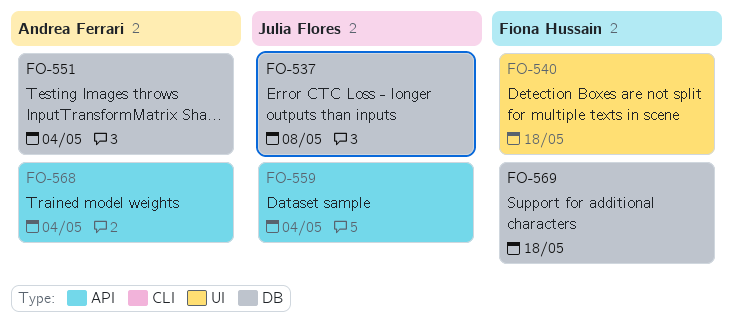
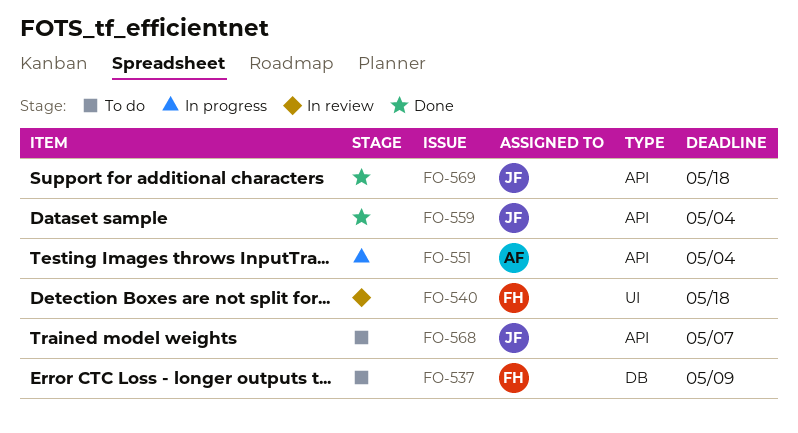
FO-537, owner: Julia Flores -> Fiona Hussain
FO-537, due: May 8 -> May 9
FO-551, label: DB -> API
FO-568, owner: Andrea Ferrari -> Julia Flores
FO-568, due: May 4 -> May 7
FO-569, owner: Fiona Hussain -> Julia Flores
FO-569, label: DB -> API

